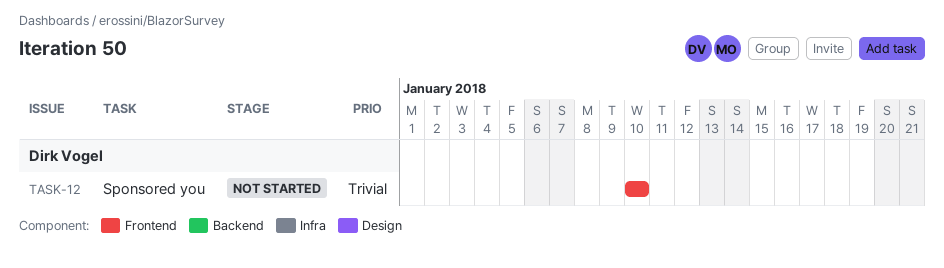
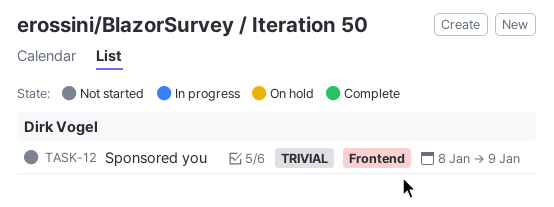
TASK-12, start: Jan 10 -> Jan 8
TASK-12, due: Jan 10 -> Jan 9

